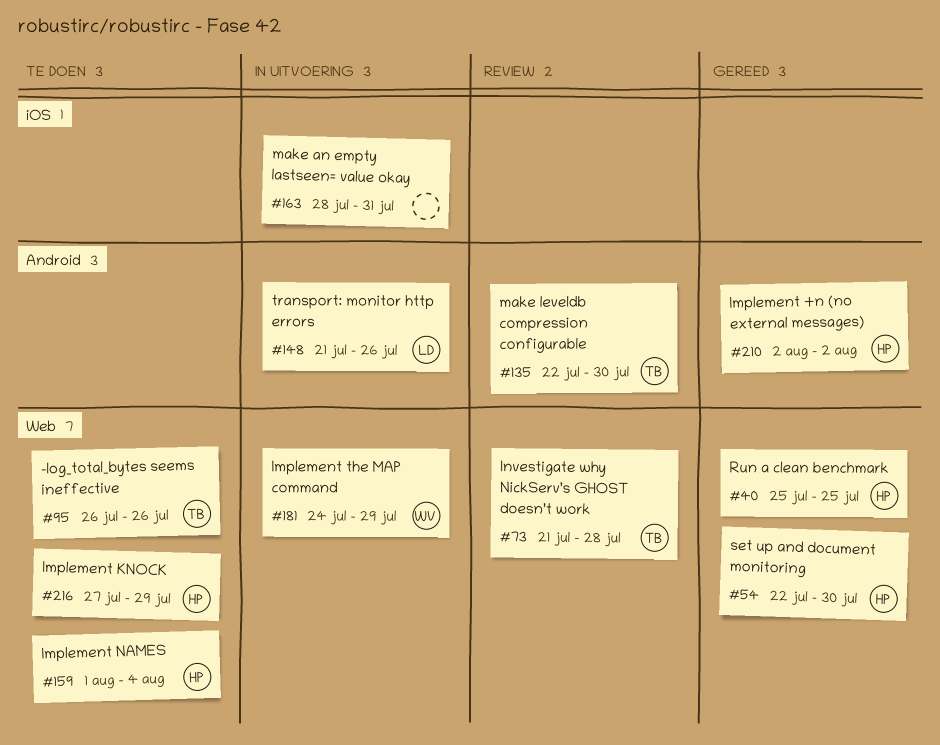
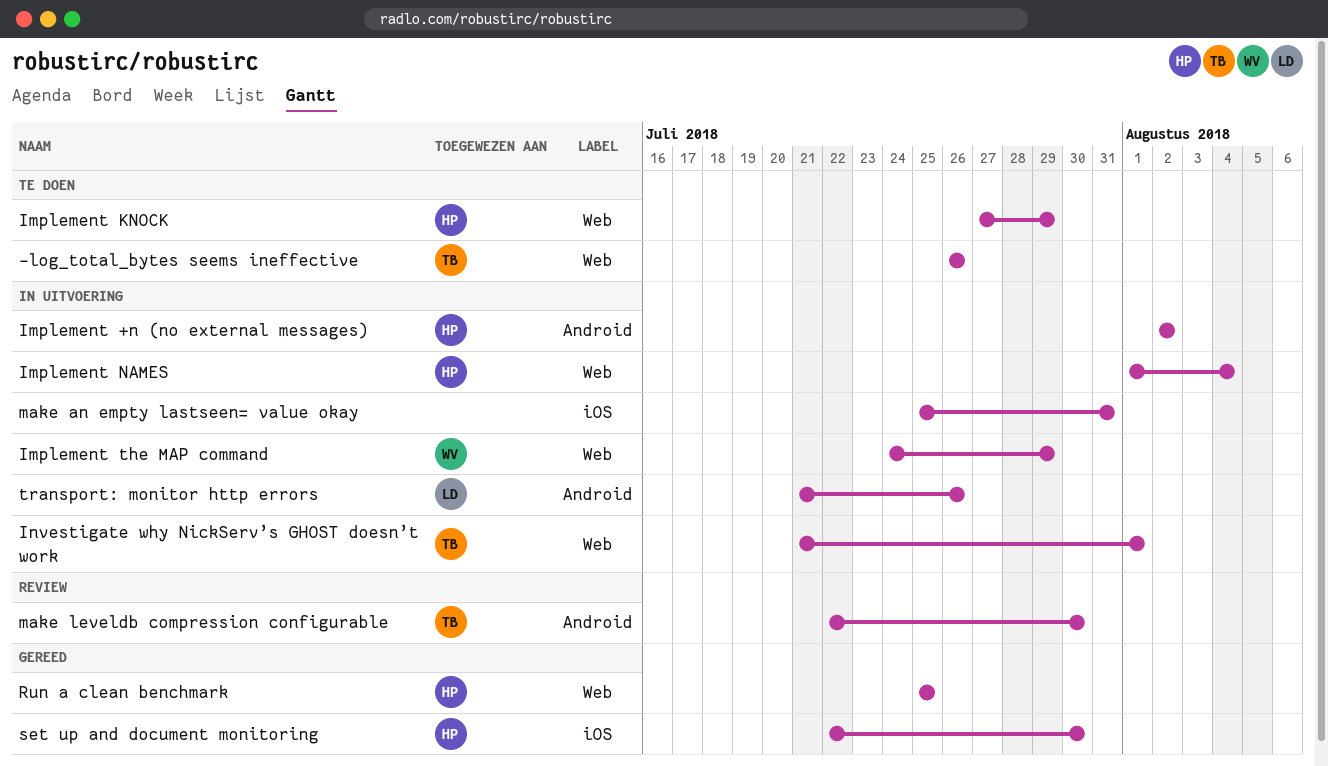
Implement +n (no external messages), status: Gereed -> In uitvoering
Implement NAMES, status: Te doen -> In uitvoering
Investigate why NickServ’s GHOST doesn’t work, status: Review -> In uitvoering
Investigate why NickServ’s GHOST doesn’t work, due: Jul 28 -> Aug 1
make an empty lastseen= value okay, start: Jul 28 -> Jul 25
set up and document monitoring, label: Web -> iOS

